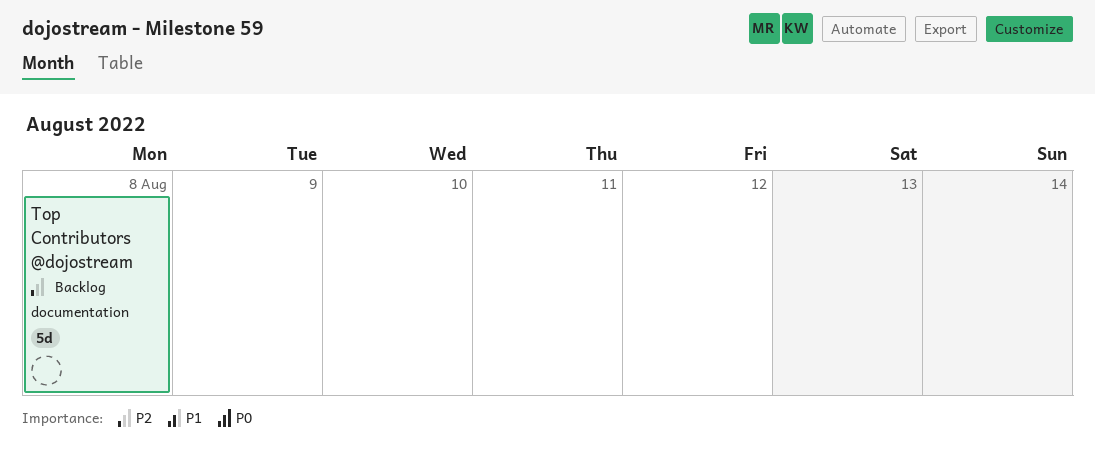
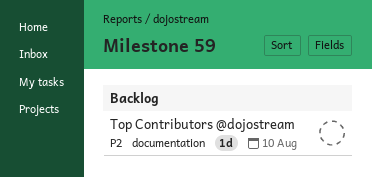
Top Contributors @dojostream, estimate: 5d -> 1d
Top Contributors @dojostream, due: Aug 8 -> Aug 10

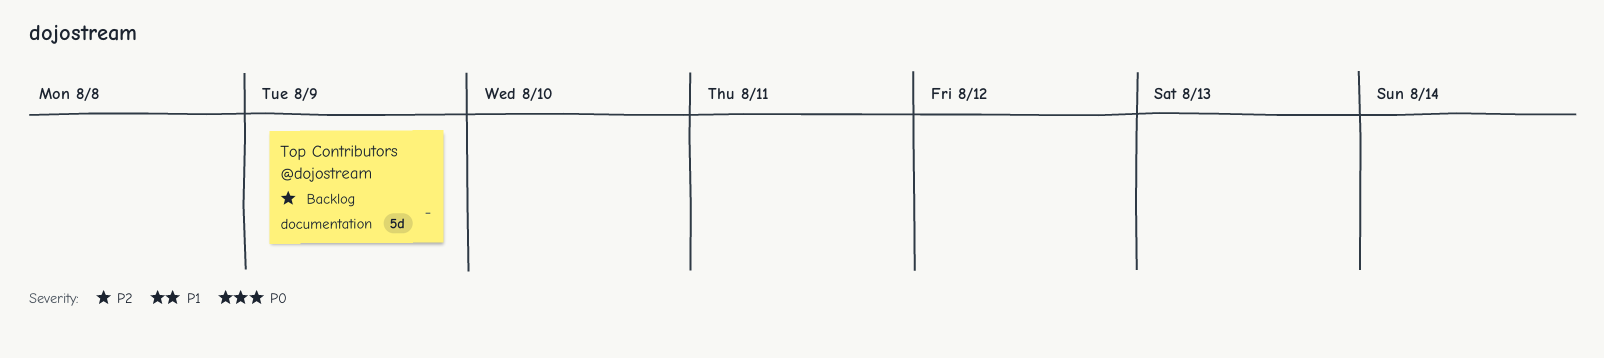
Top Contributors @dojostream, estimate: 1d -> 5d
Top Contributors @dojostream, due: Aug 10 -> Aug 9

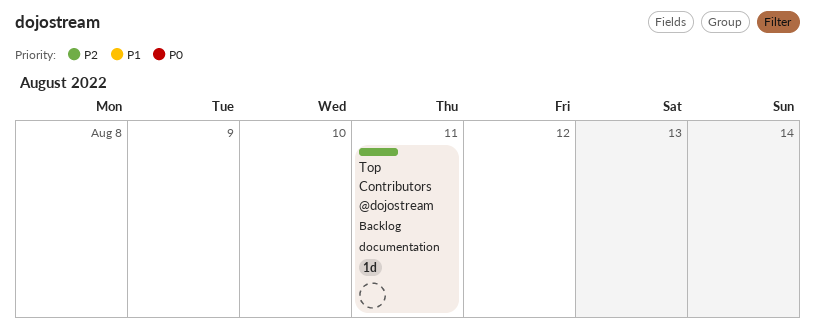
Top Contributors @dojostream, estimate: 5d -> 1d
Top Contributors @dojostream, due: Aug 9 -> Aug 11

